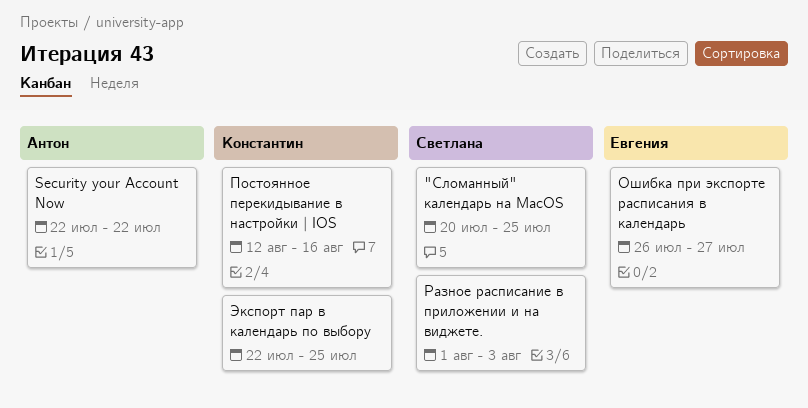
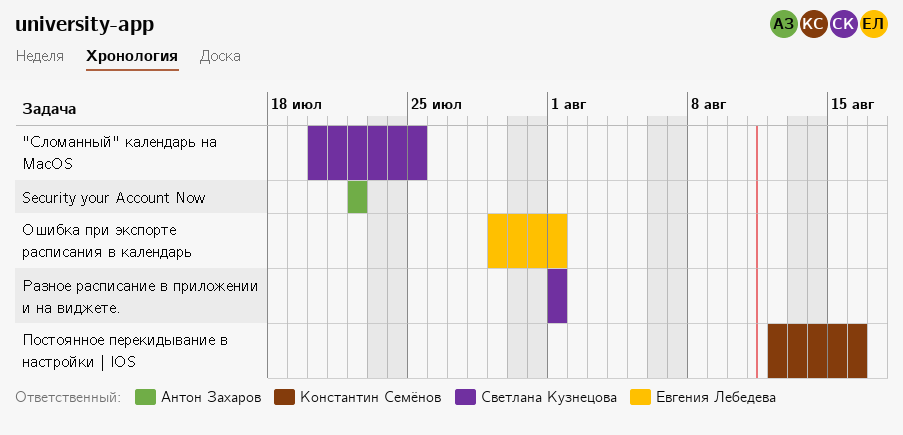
Ошибка при экспорте расписания в календарь, start: Jul 26 -> Jul 29
Ошибка при экспорте расписания в календарь, due: Jul 27 -> Aug 1
Разное расписание в приложении и на виджете., due: Aug 3 -> Aug 1
Экспорт пар в календарь по выбору: present -> none

